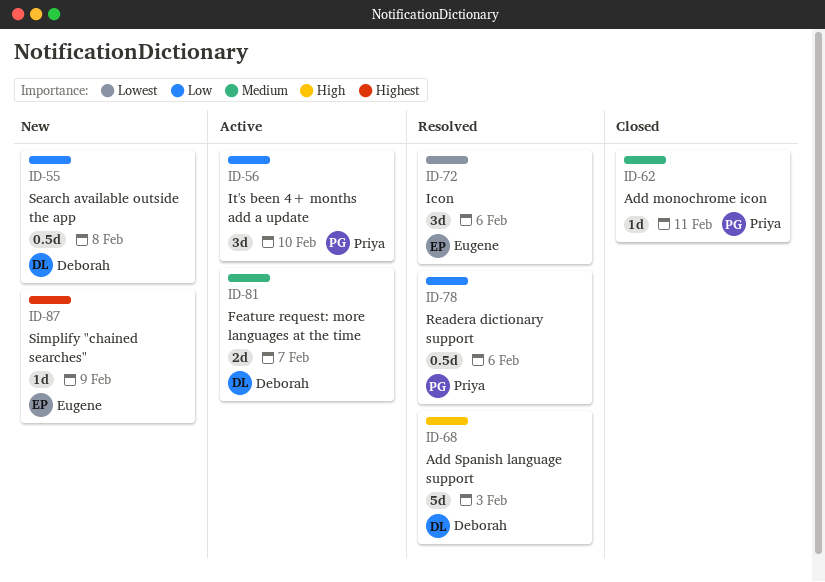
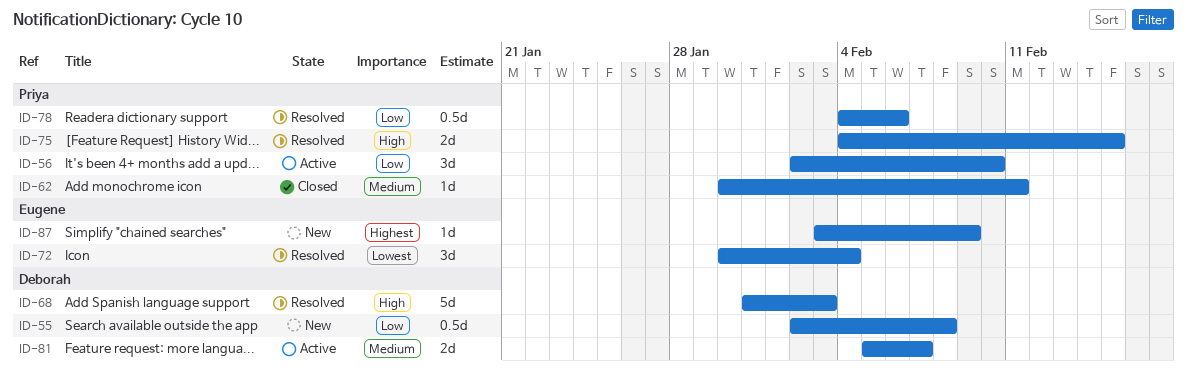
ID-72, due: Feb 6 -> Feb 4
ID-75: none -> present

